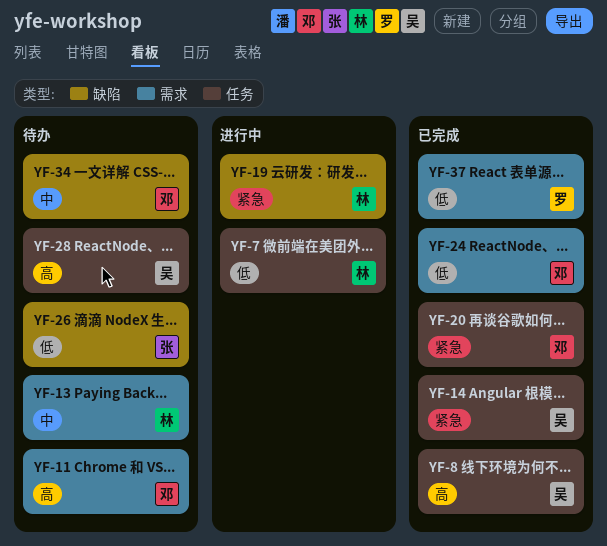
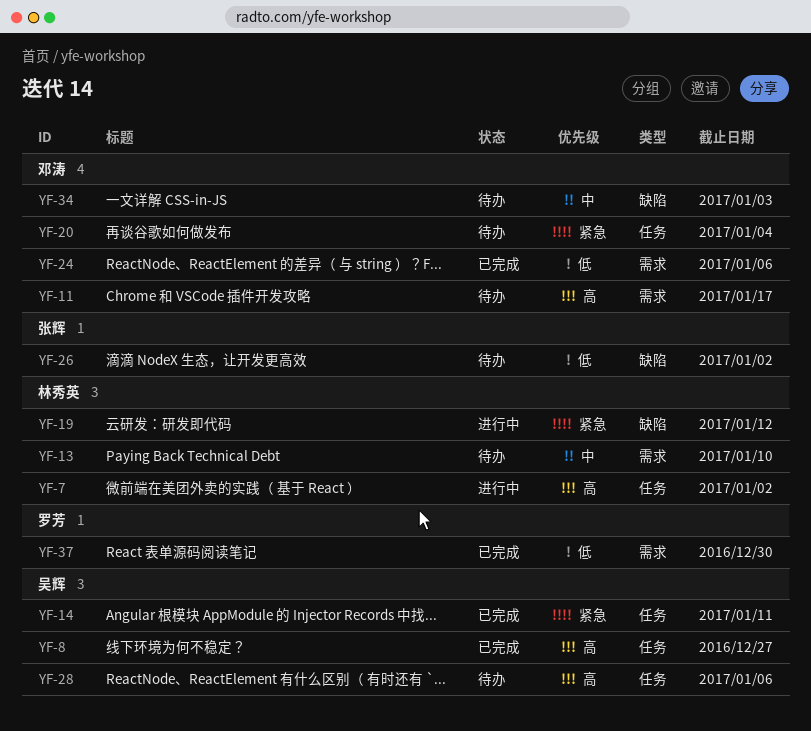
YF-7, priority: 低 -> 高
YF-20, status: 已完成 -> 待办

